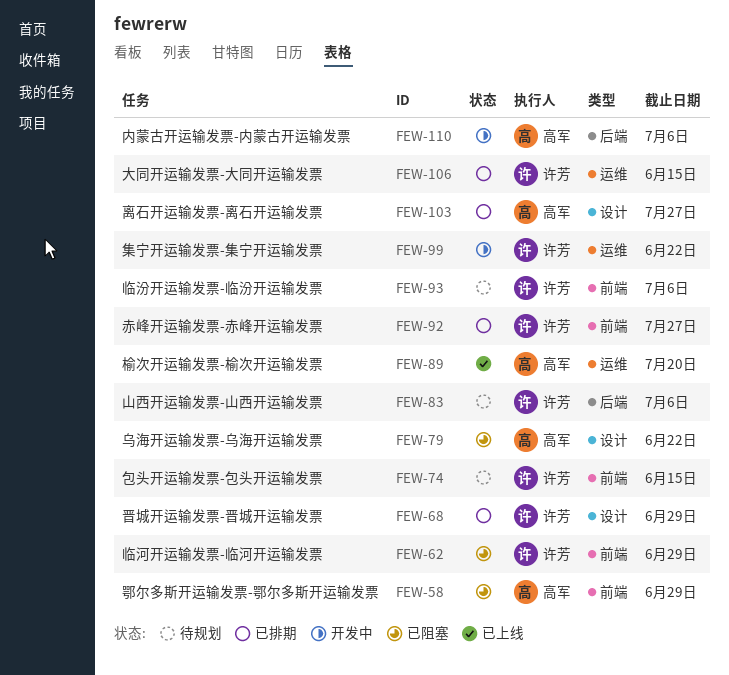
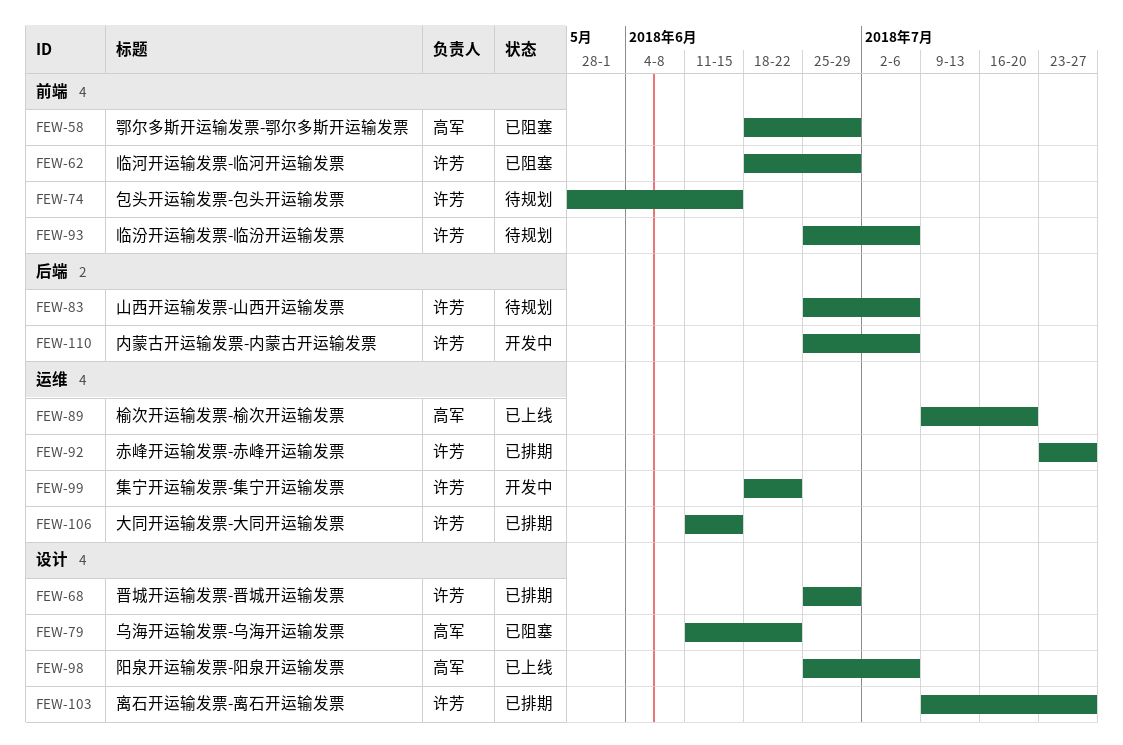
FEW-92, label: 前端 -> 运维
FEW-98: none -> present
FEW-103, owner: 高军 -> 许芳
FEW-110, owner: 高军 -> 许芳

